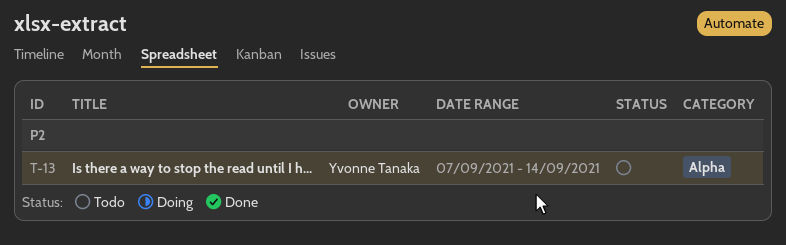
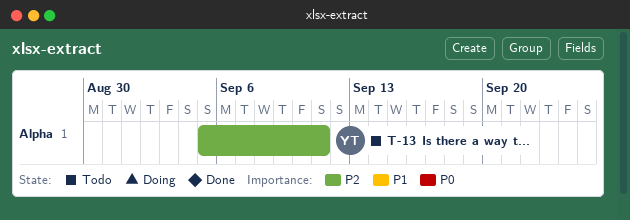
T-13, start: Sep 7 -> Sep 5
T-13, due: Sep 14 -> Sep 11

